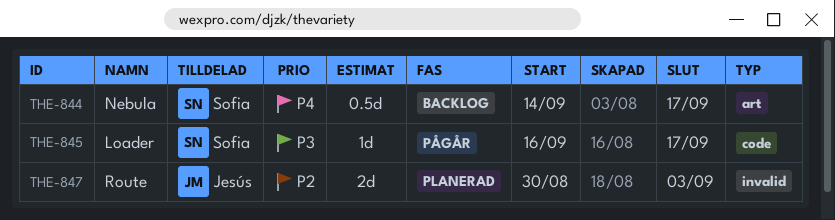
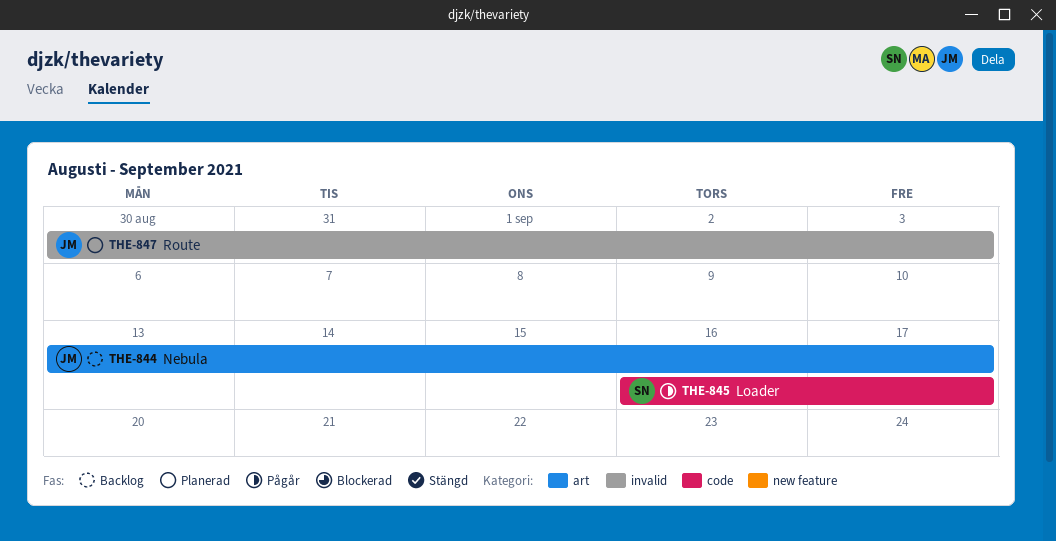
THE-844, owner: Sofia -> Jesús
THE-844, start: Sep 14 -> Sep 13

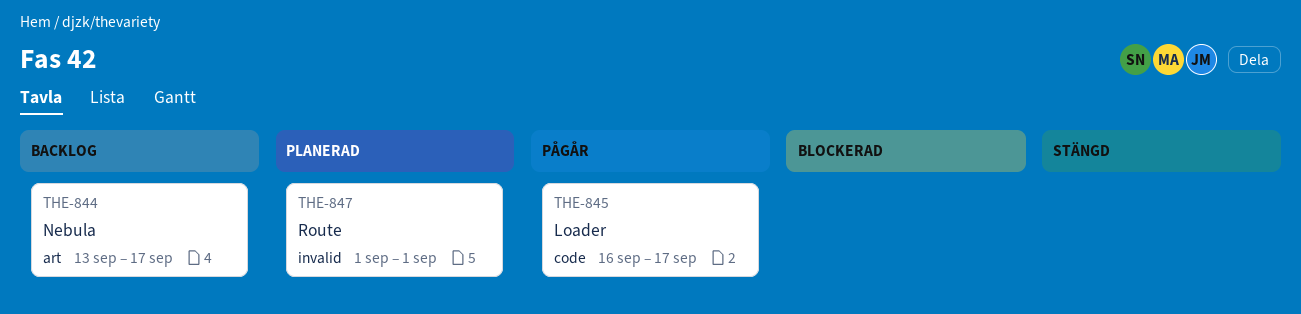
THE-847, start: Aug 30 -> Sep 1
THE-847, due: Sep 3 -> Sep 1

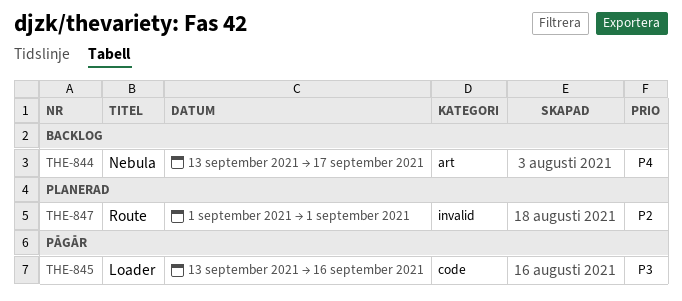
THE-845, start: Sep 16 -> Sep 13
THE-845, due: Sep 17 -> Sep 16

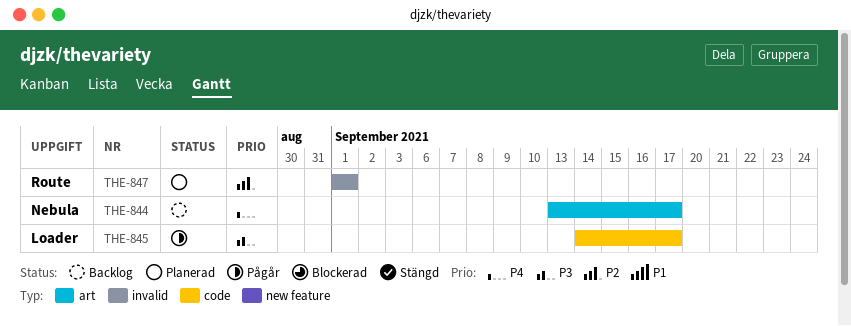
THE-845, start: Sep 13 -> Sep 14
THE-845, due: Sep 16 -> Sep 17

